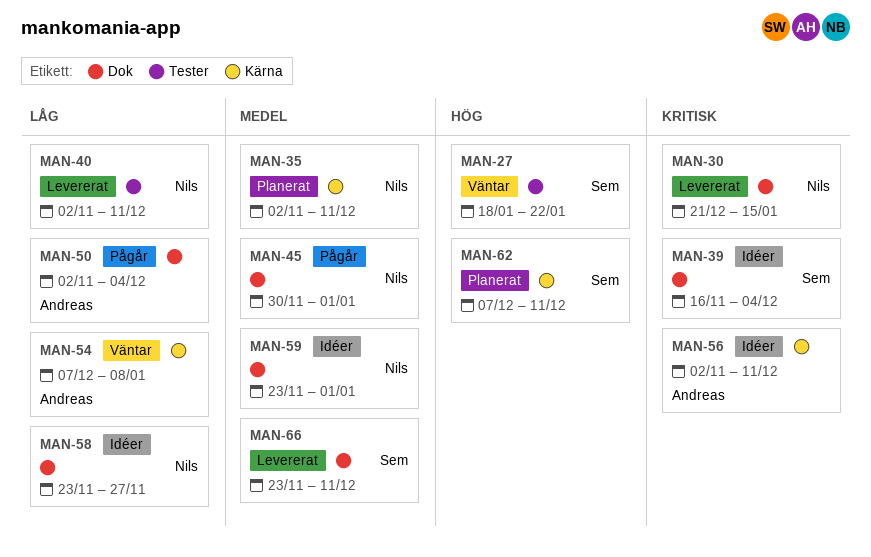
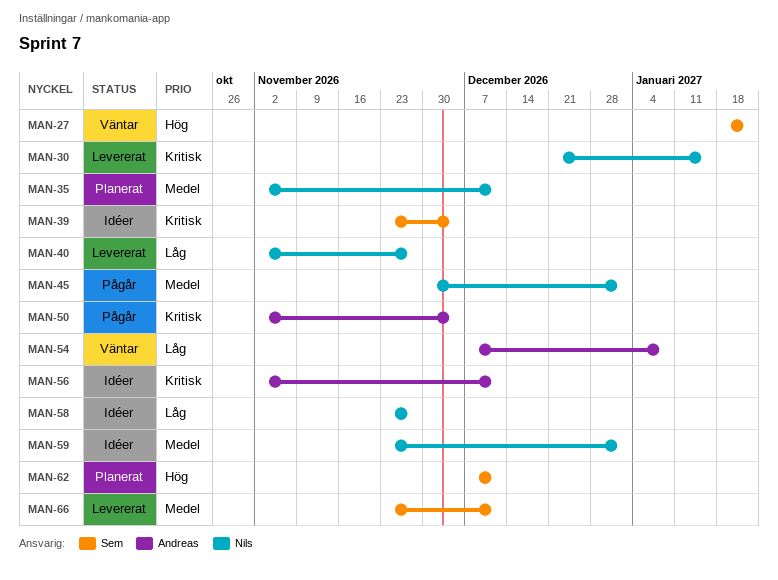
MAN-39, start: Nov 16 -> Nov 23
MAN-40, due: Dec 11 -> Nov 27
MAN-50, priority: Låg -> Kritisk

